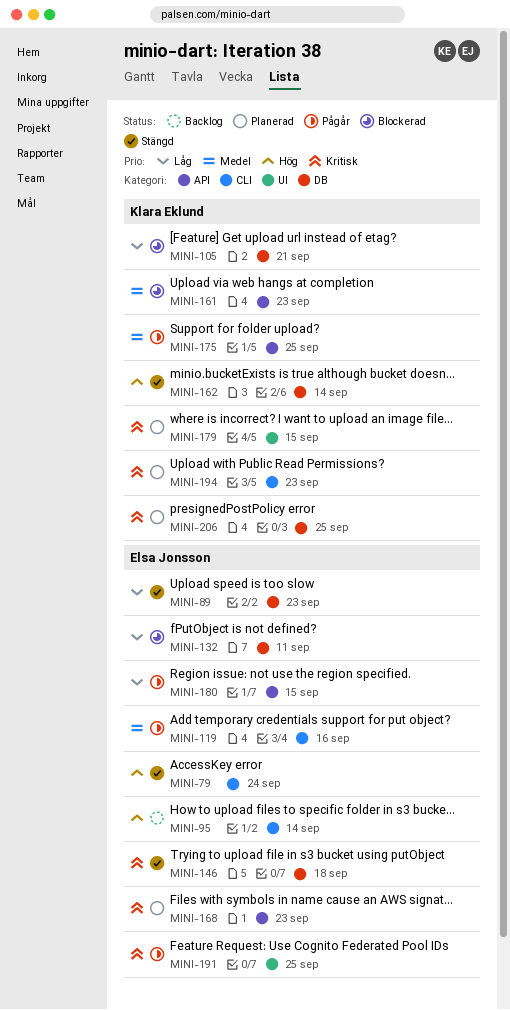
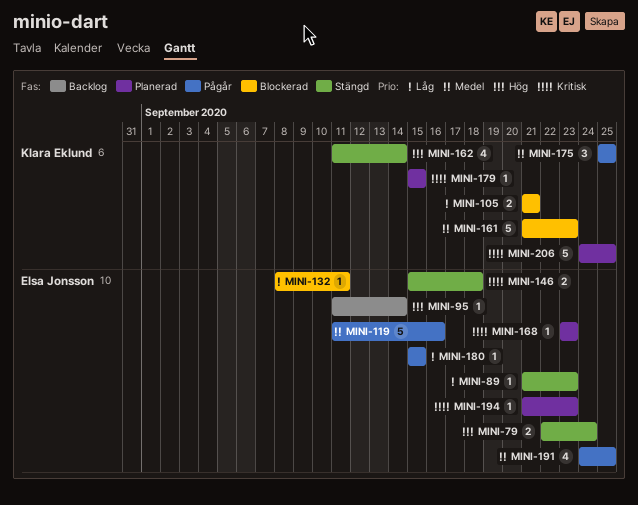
MINI-191, priority: Kritisk -> Medel
MINI-194, owner: Klara Eklund -> Elsa Jonsson

